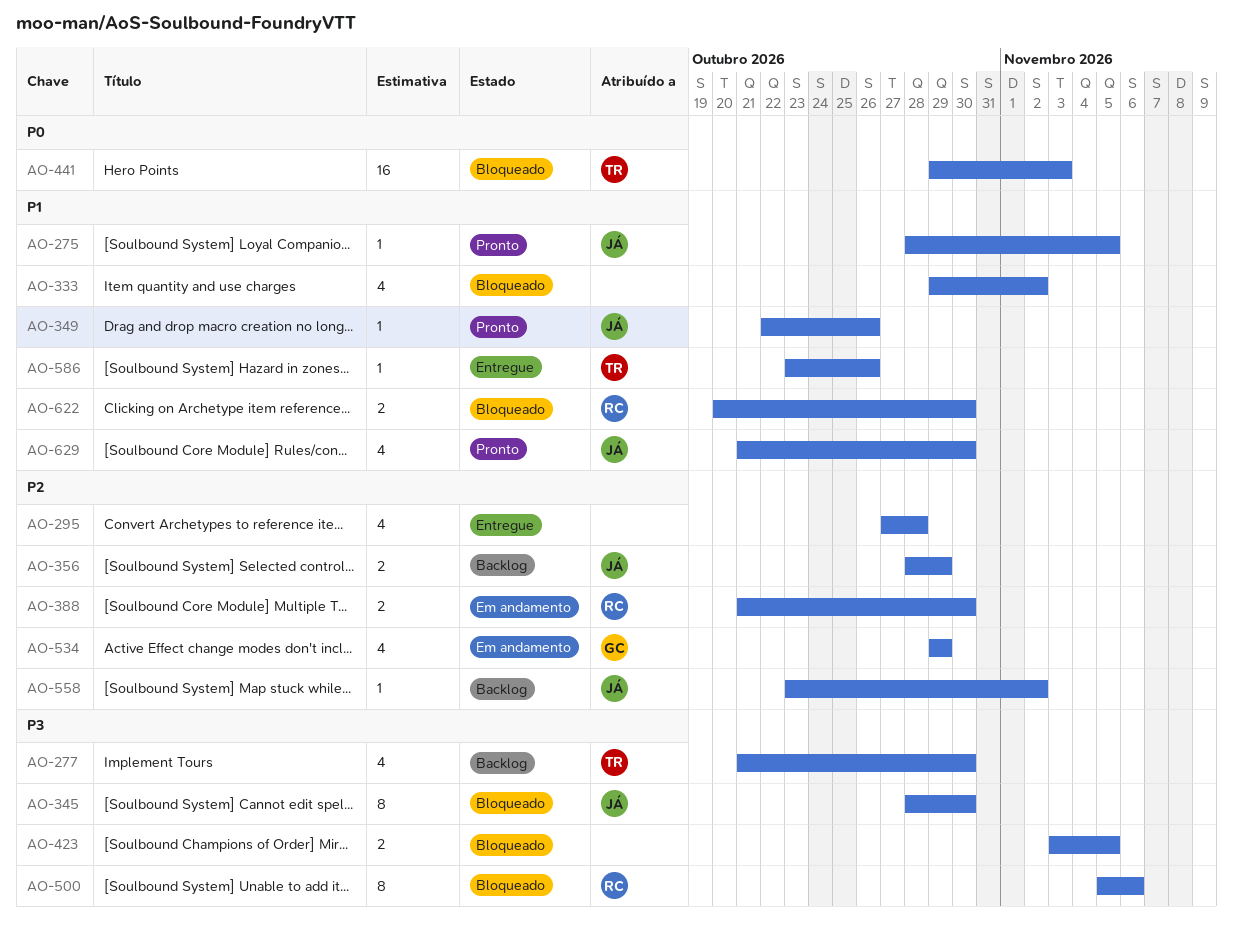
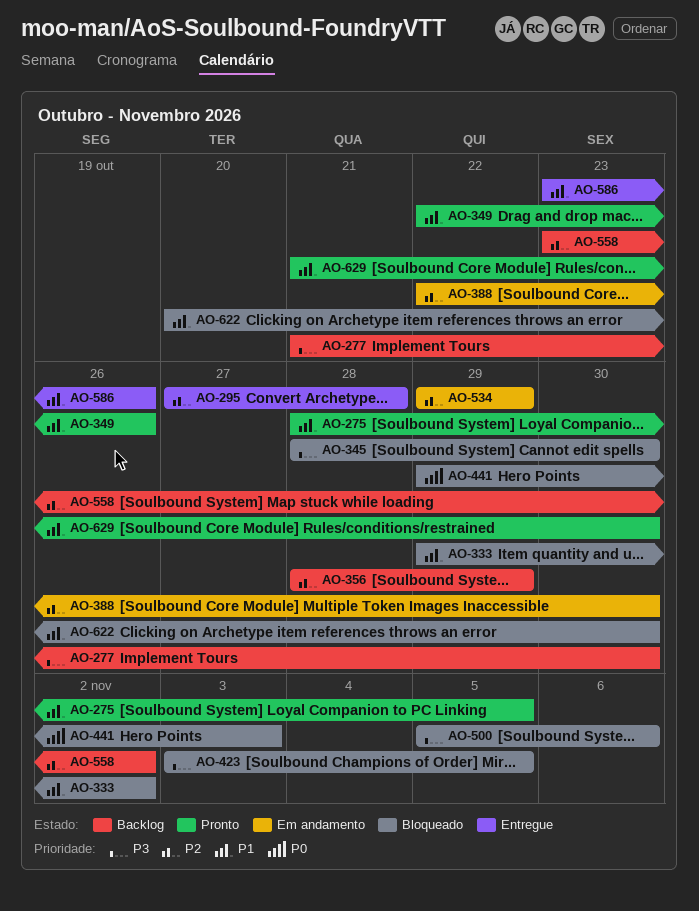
AO-388, start: Oct 21 -> Oct 22

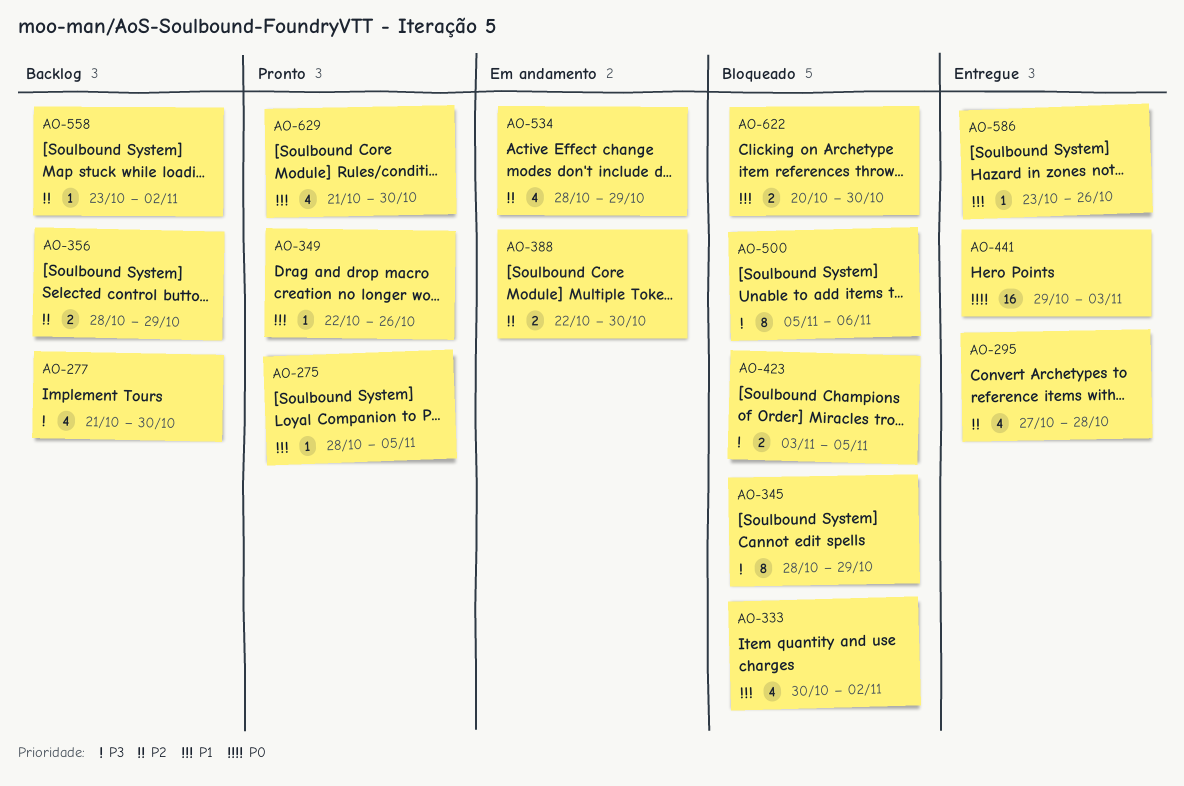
AO-333, start: Oct 29 -> Oct 30
AO-345, due: Oct 30 -> Oct 29
AO-441, status: Bloqueado -> Entregue
AO-534, start: Oct 29 -> Oct 28

